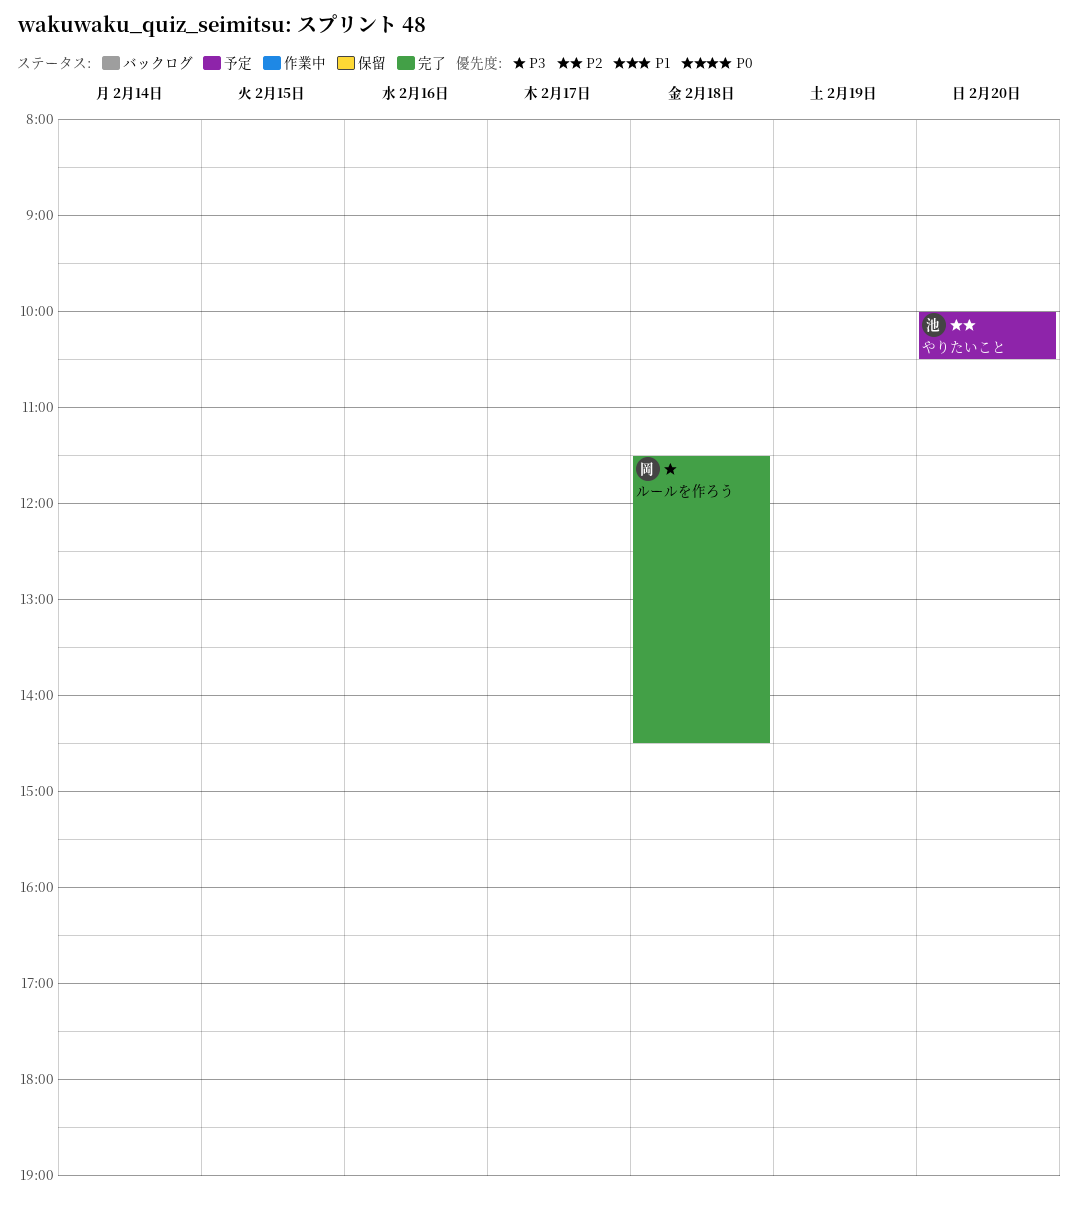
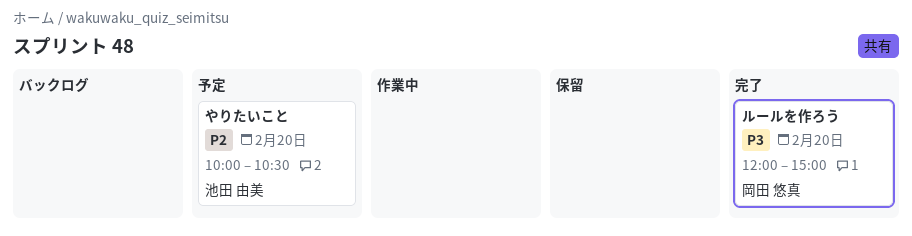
ルールを作ろう, day: Feb 18 -> Feb 20
ルールを作ろう, begins: 11:30 -> 12:00
ルールを作ろう, ends: 14:30 -> 15:00

